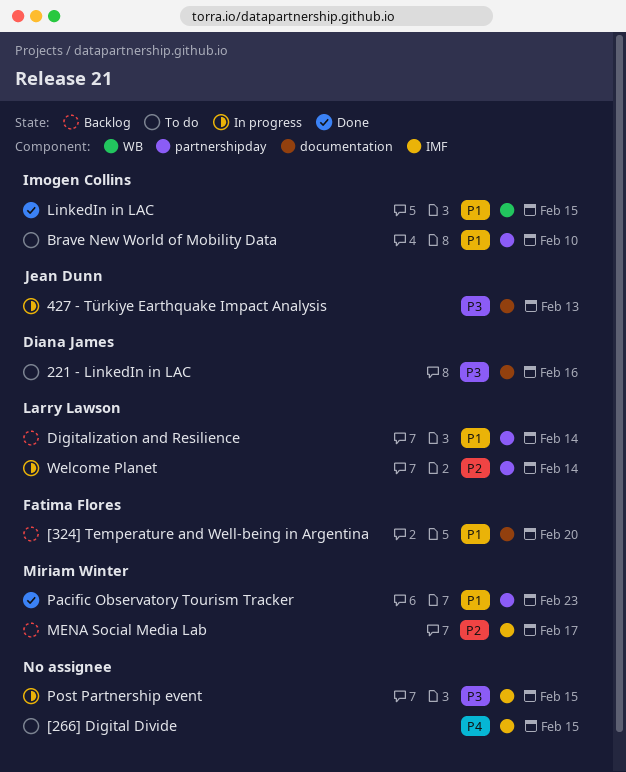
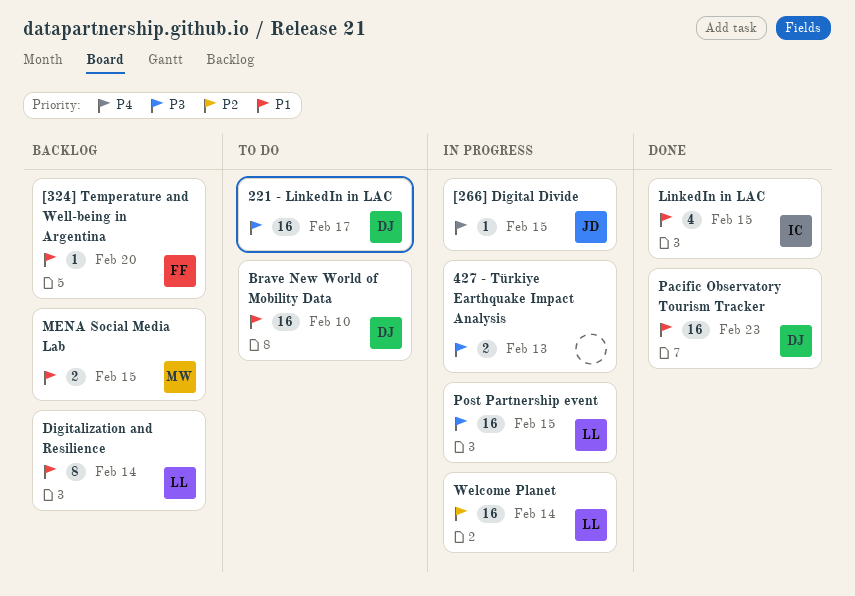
221 - LinkedIn in LAC, due: Feb 16 -> Feb 17
427 - Türkiye Earthquake Impact Analysis, owner: Jean Dunn -> none
[266] Digital Divide, status: To do -> In progress
[266] Digital Divide, owner: none -> Jean Dunn
Brave New World of Mobility Data, owner: Imogen Collins -> Diana James
MENA Social Media Lab, priority: P2 -> P1
MENA Social Media Lab, due: Feb 17 -> Feb 15
Pacific Observatory Tourism Tracker, owner: Miriam Winter -> Diana James
Post Partnership event, owner: none -> Larry Lawson

